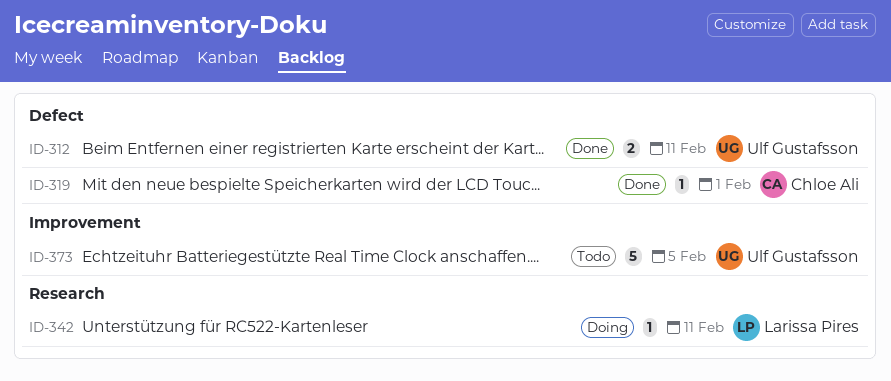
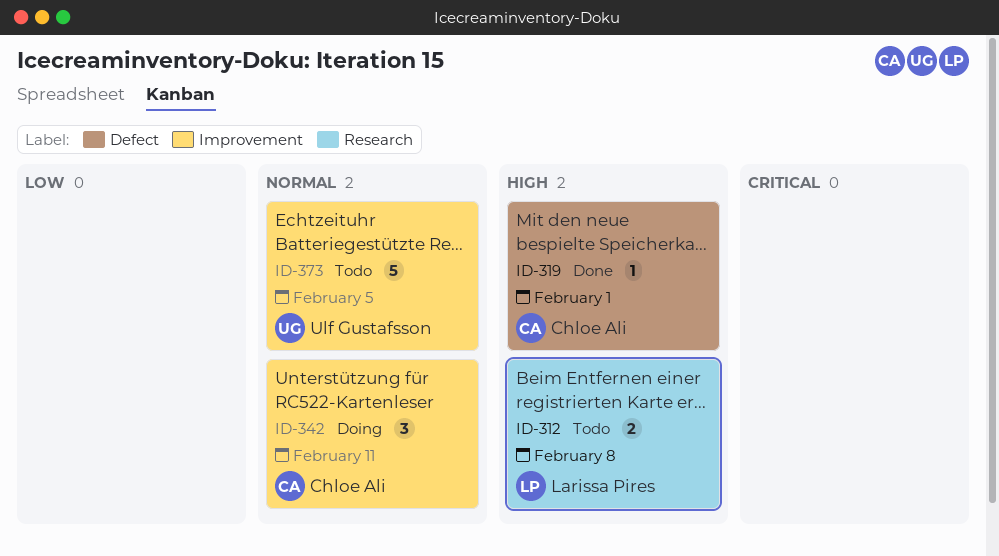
ID-312, status: Done -> Todo
ID-312, owner: Ulf Gustafsson -> Larissa Pires
ID-312, label: Defect -> Research
ID-312, due: Feb 11 -> Feb 8
ID-342, owner: Larissa Pires -> Chloe Ali
ID-342, label: Research -> Improvement
ID-342, estimate: 1 -> 3

